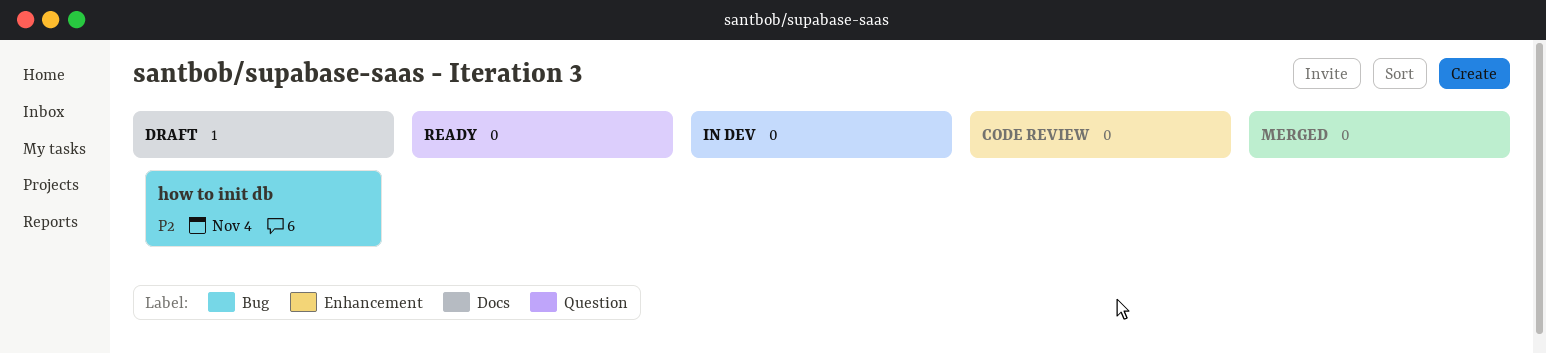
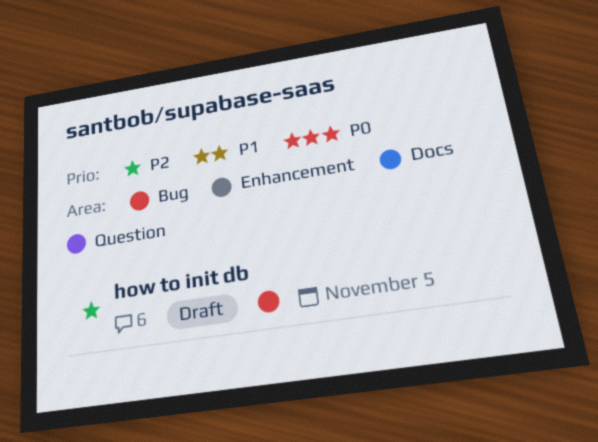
how to init db, due: Nov 4 -> Nov 5

